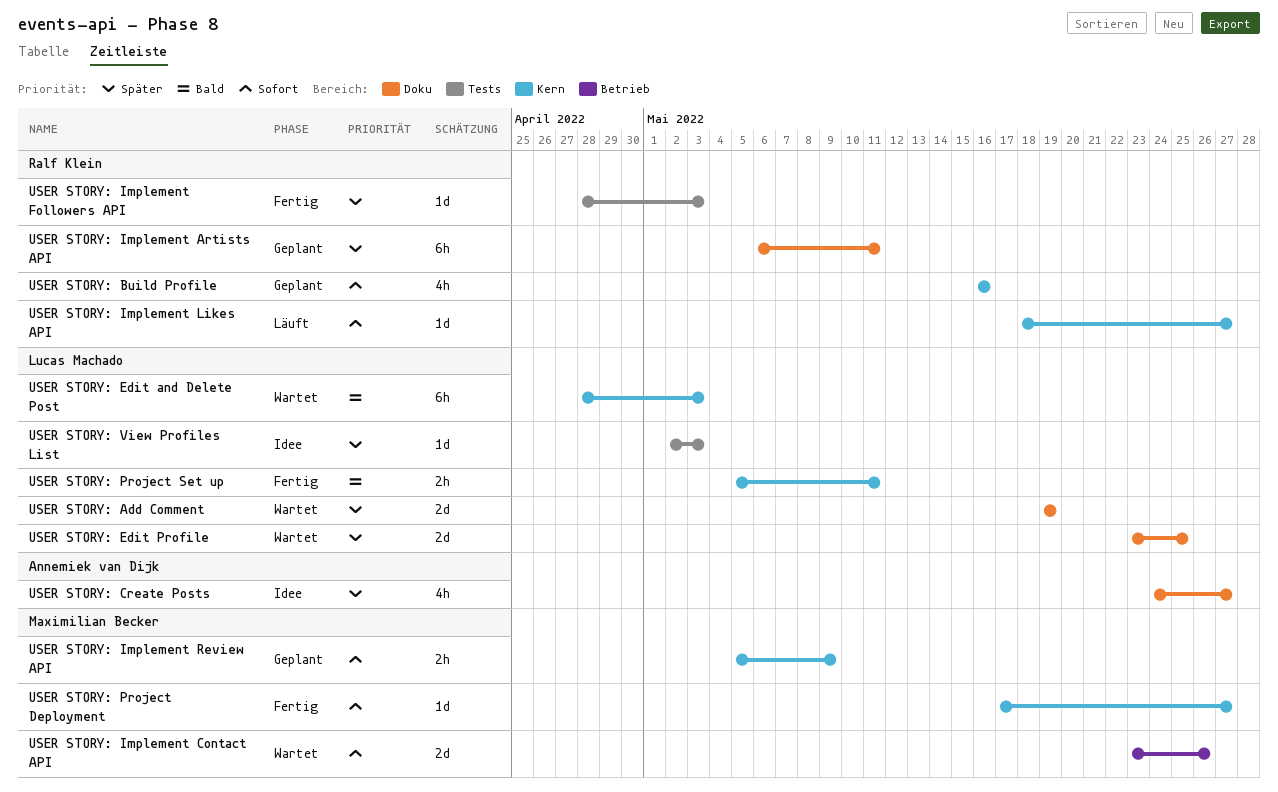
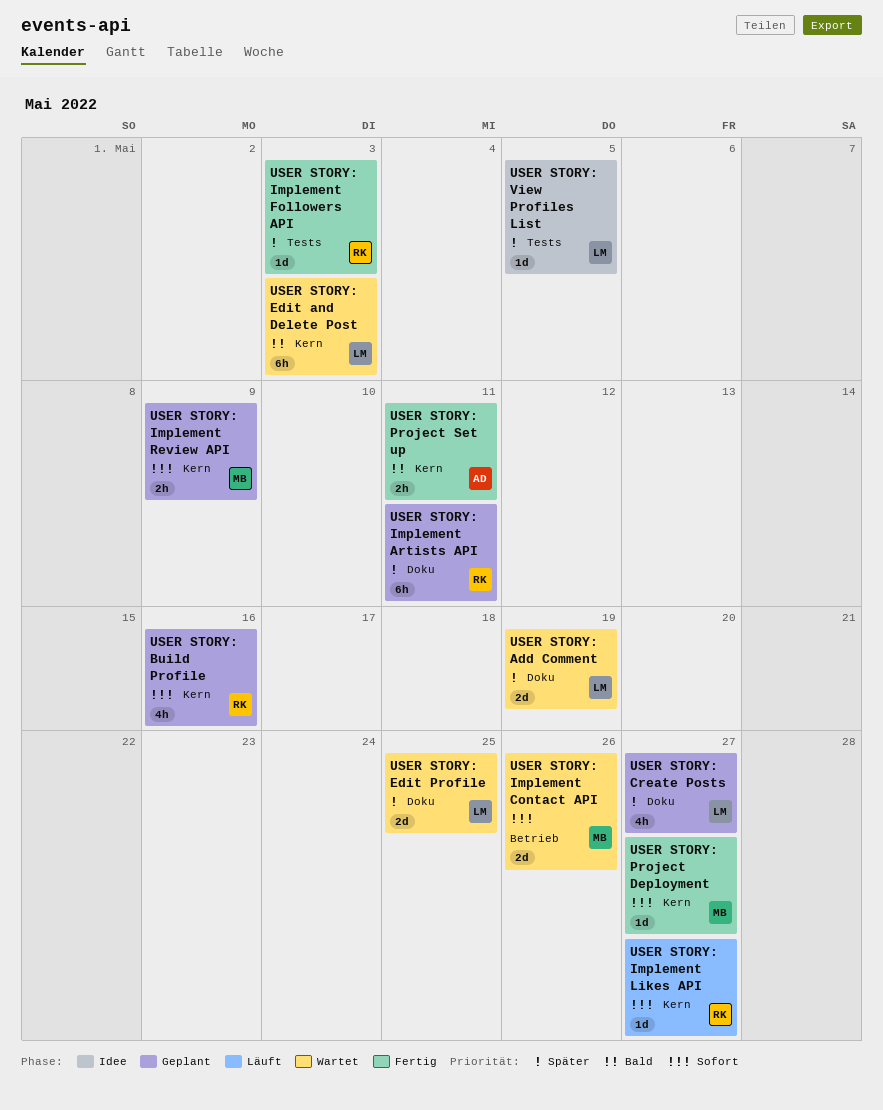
USER STORY: Create Posts, status: Idee -> Geplant
USER STORY: Create Posts, owner: Annemiek van Dijk -> Lucas Machado
USER STORY: Project Set up, owner: Lucas Machado -> Annemiek van Dijk
USER STORY: View Profiles List, due: May 3 -> May 5

